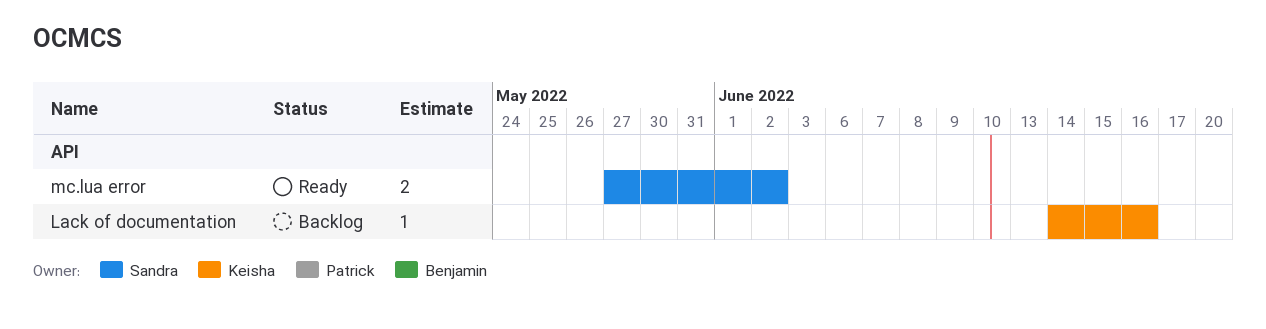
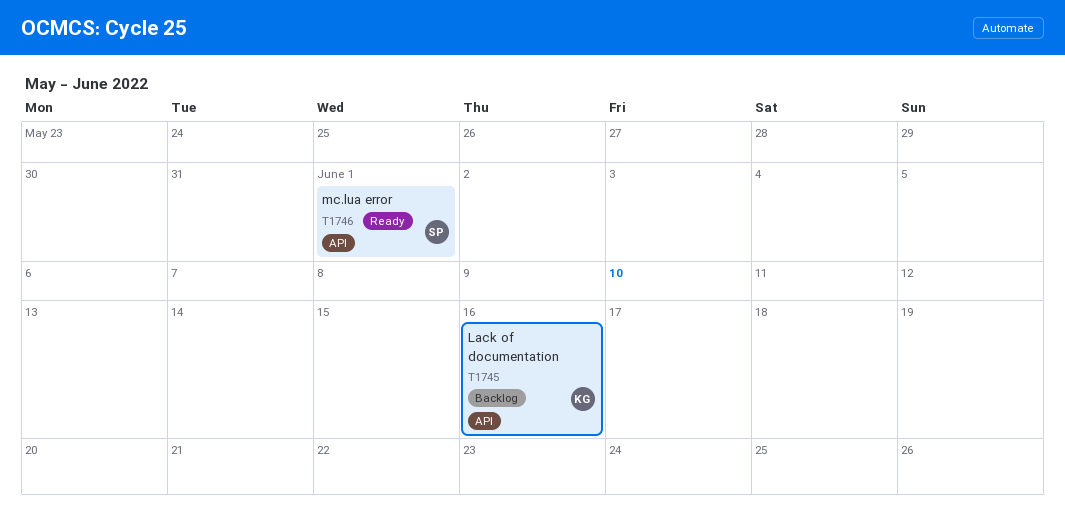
mc.lua error, due: Jun 2 -> Jun 1

